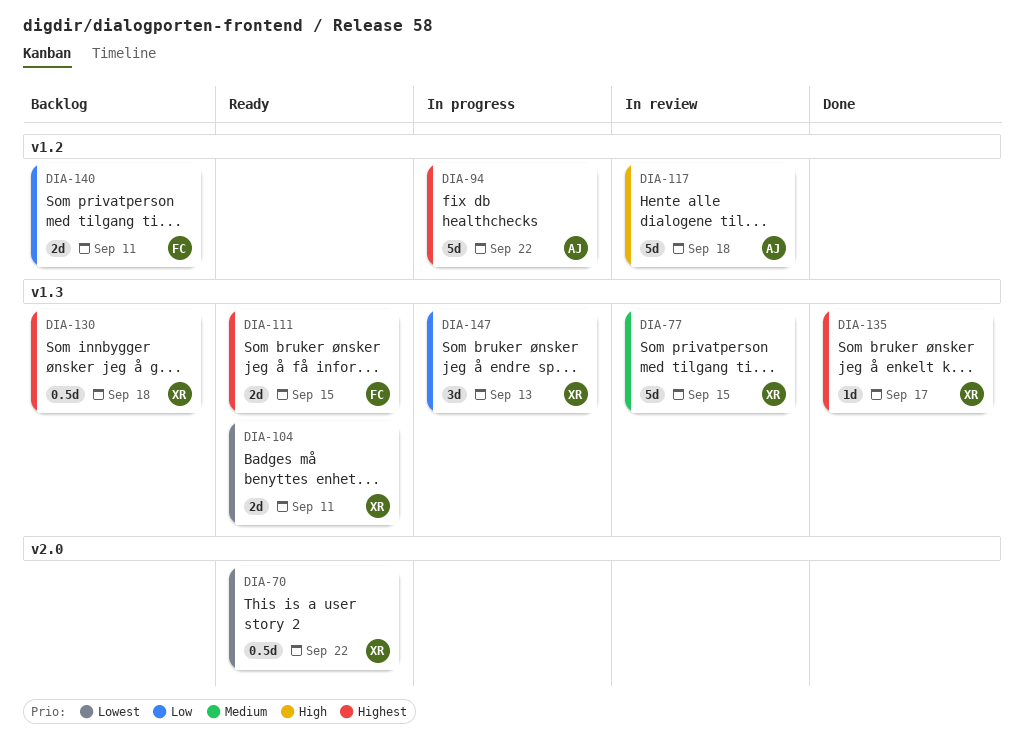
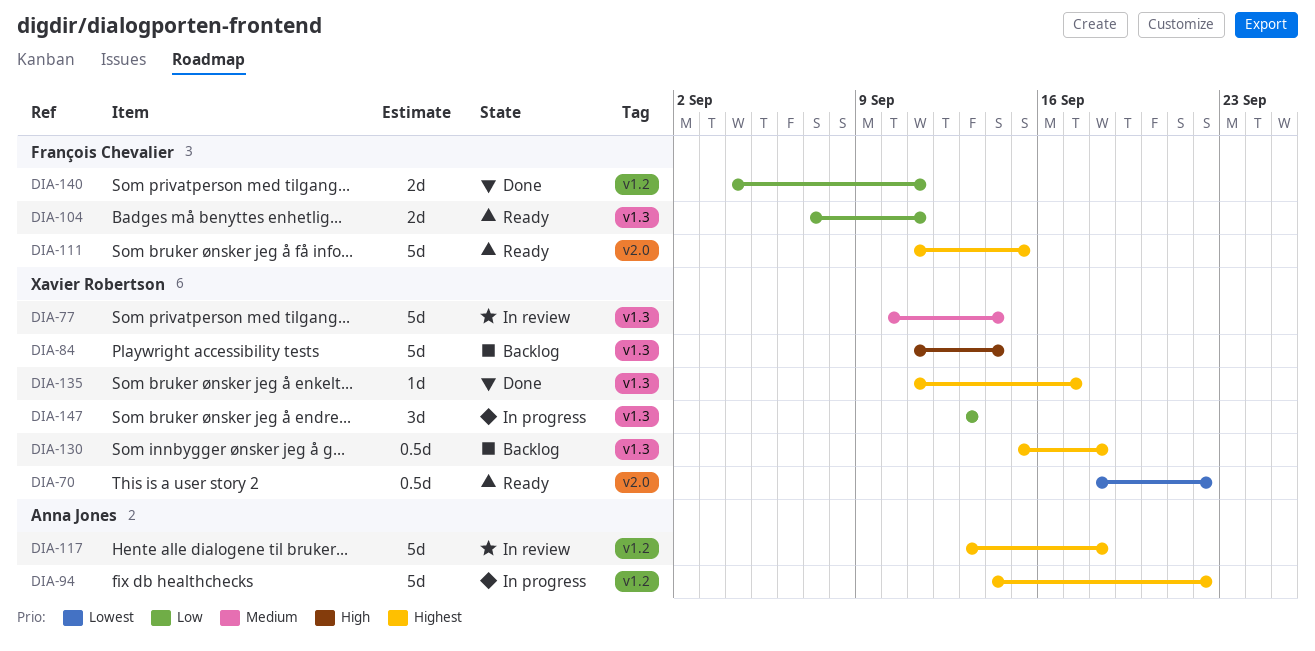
DIA-77, due: Sep 15 -> Sep 14
DIA-84: none -> present
DIA-104, owner: Xavier Robertson -> François Chevalier
DIA-104, priority: Lowest -> Low
DIA-111, label: v1.3 -> v2.0
DIA-111, estimate: 2d -> 5d
DIA-117, priority: High -> Highest
DIA-140, status: Backlog -> Done

